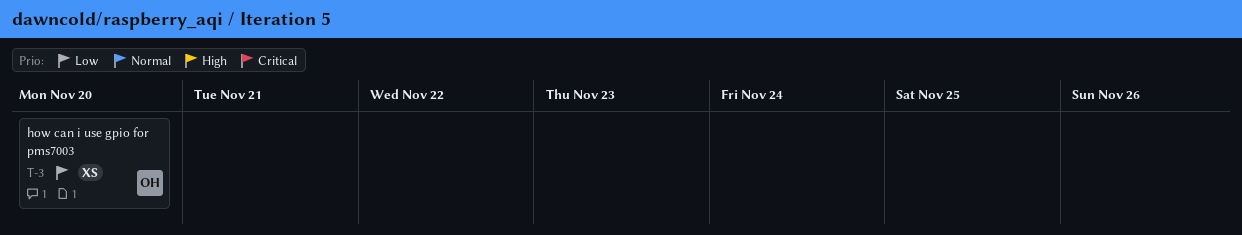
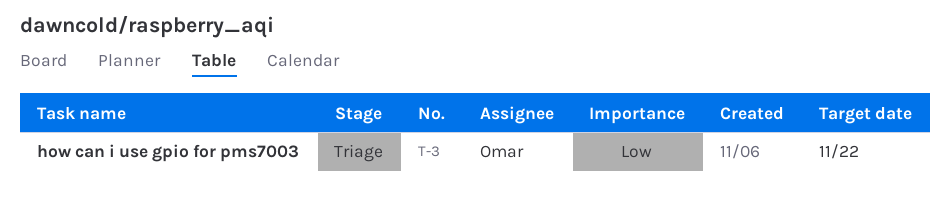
T-3, due: Nov 20 -> Nov 22

